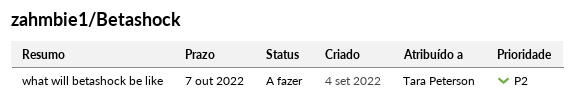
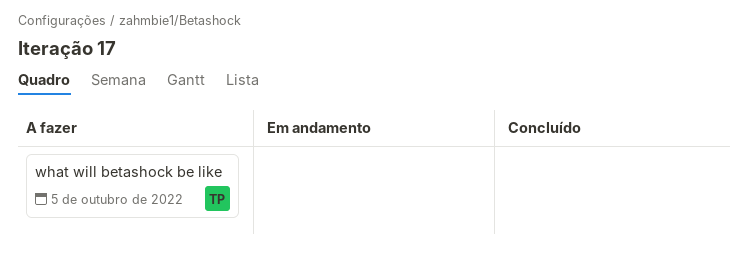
what will betashock be like, due: Oct 7 -> Oct 5

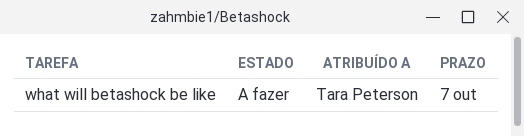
what will betashock be like, due: Oct 5 -> Oct 7

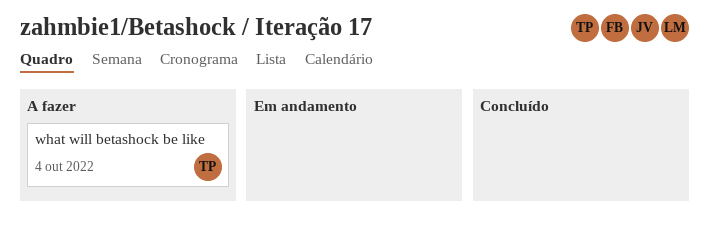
what will betashock be like, due: Oct 7 -> Oct 4

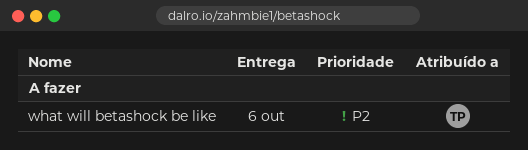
what will betashock be like, due: Oct 4 -> Oct 6

